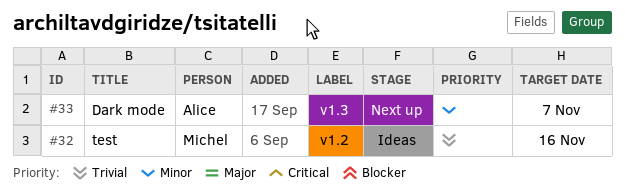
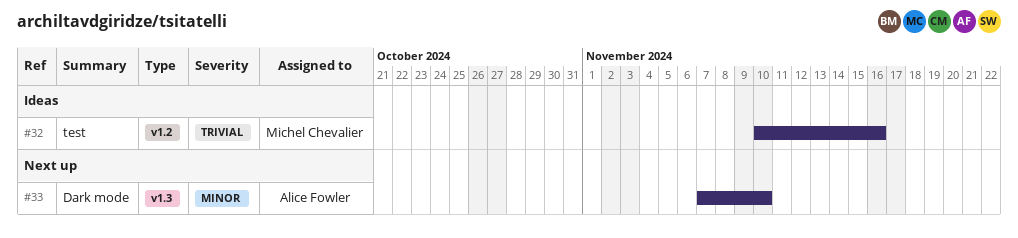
#33, due: Nov 7 -> Nov 10

